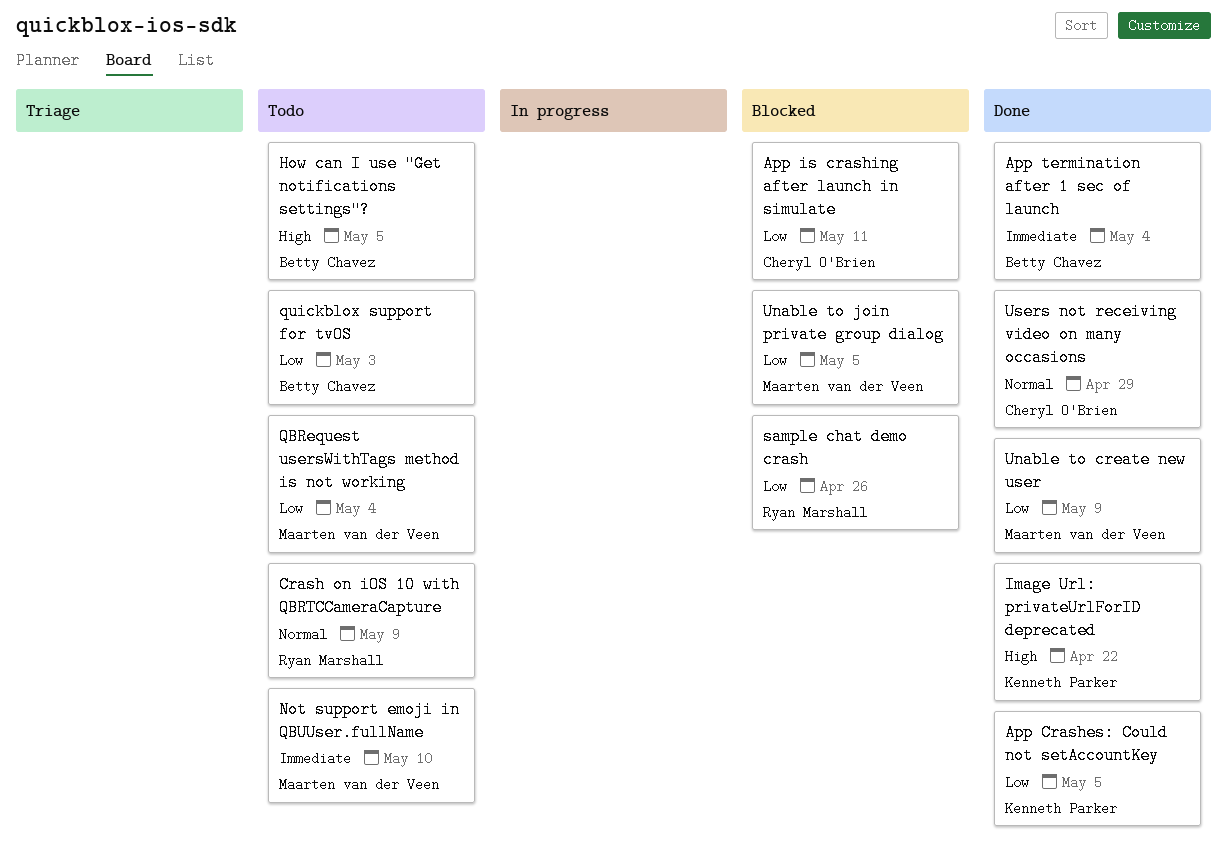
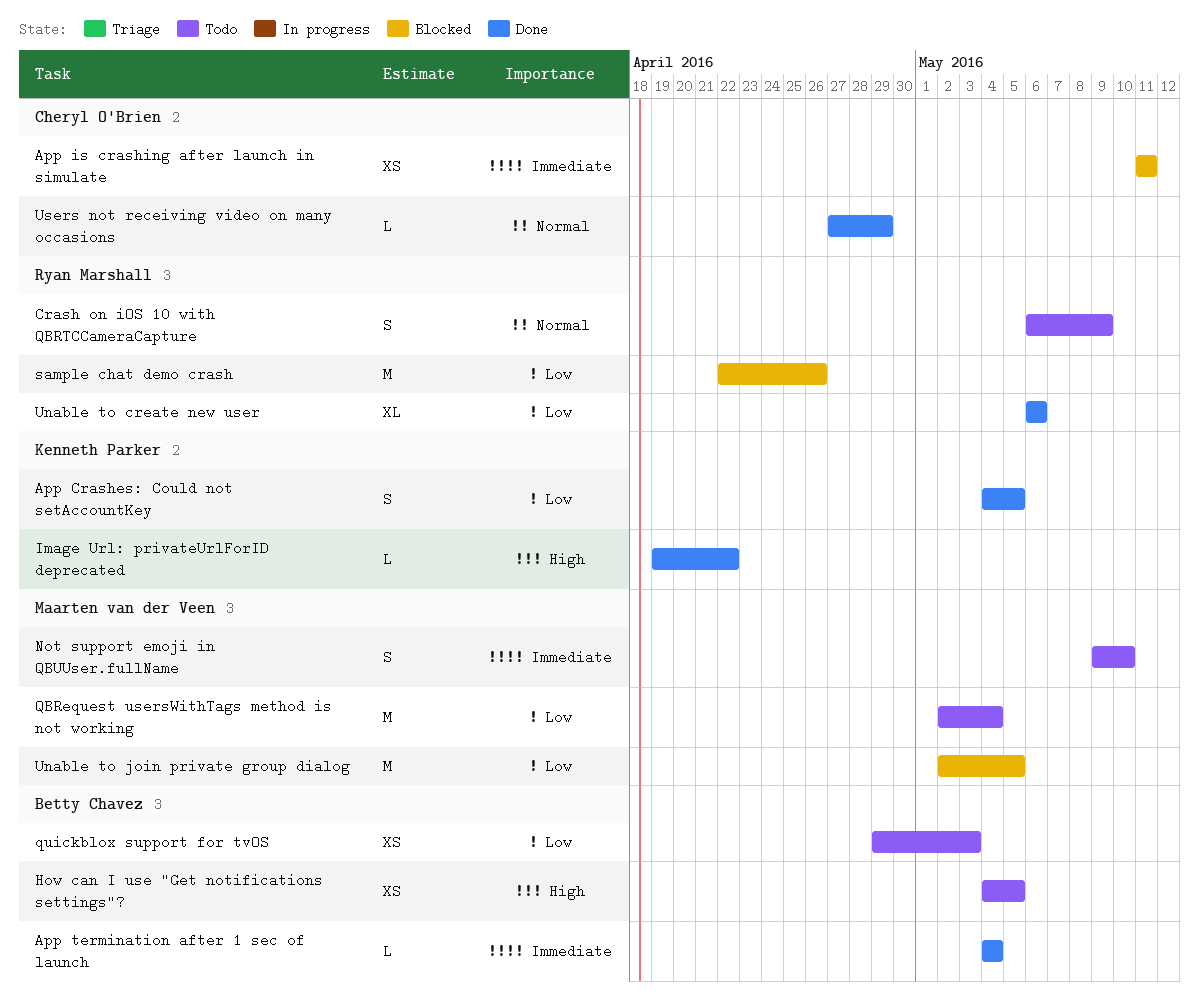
App is crashing after launch in simulate, priority: Low -> Immediate
Unable to create new user, owner: Maarten van der Veen -> Ryan Marshall
Unable to create new user, due: May 9 -> May 6

